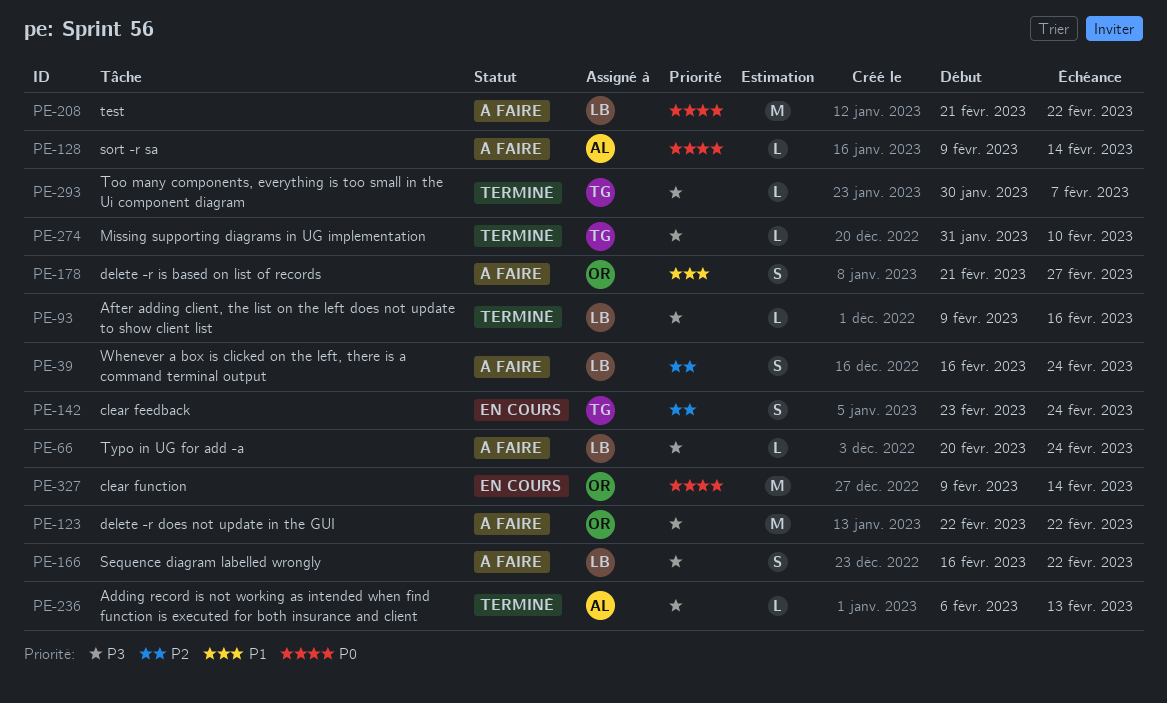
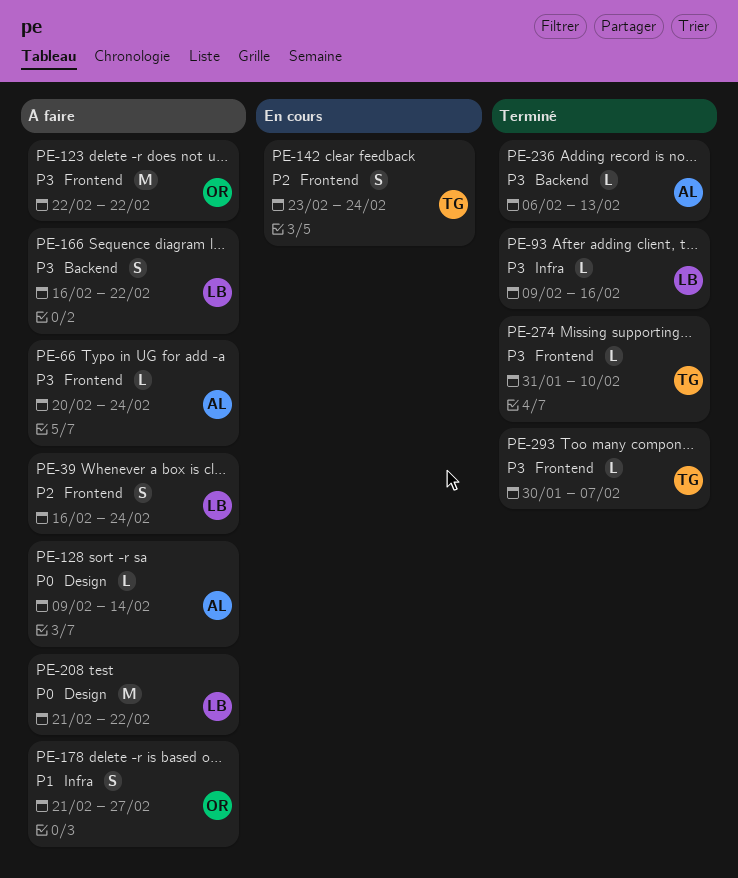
PE-66, owner: LB -> AL
PE-327: present -> none

